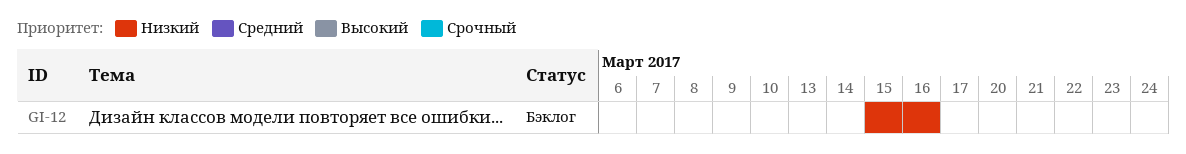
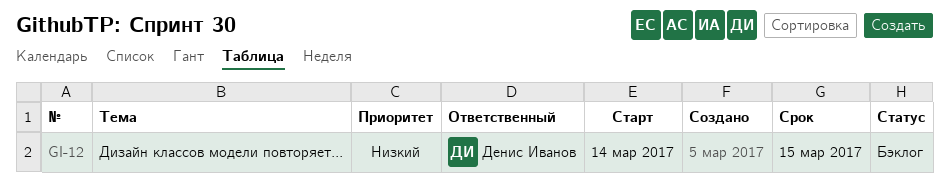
GI-12, start: Mar 15 -> Mar 14
GI-12, due: Mar 16 -> Mar 15

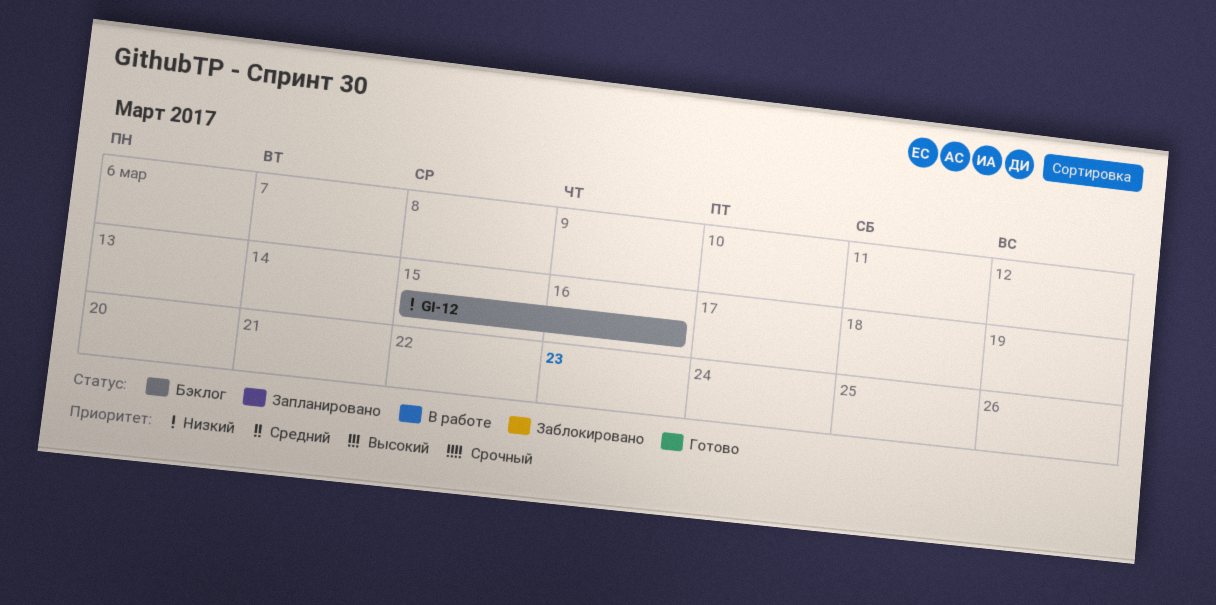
GI-12, start: Mar 14 -> Mar 15
GI-12, due: Mar 15 -> Mar 16

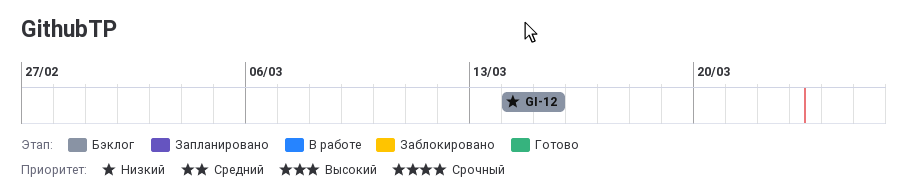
GI-12, start: Mar 15 -> Mar 14
GI-12, due: Mar 16 -> Mar 15

